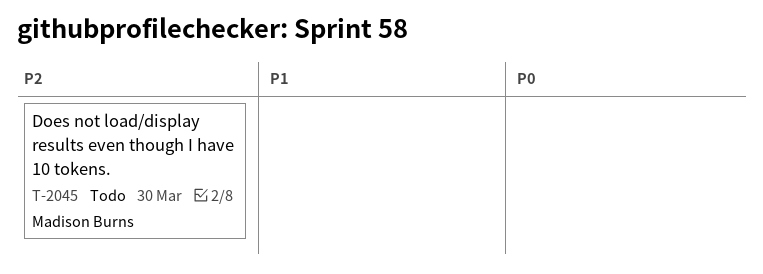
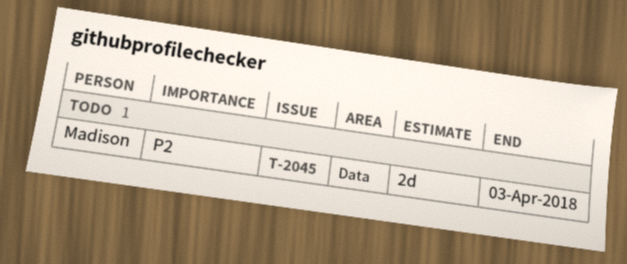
T-2045, due: Mar 30 -> Apr 3

